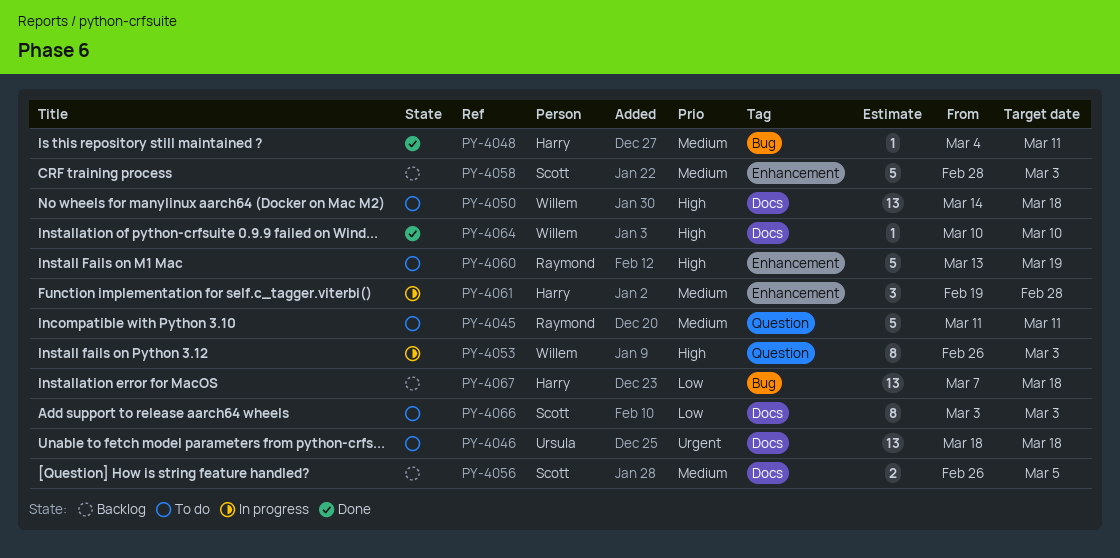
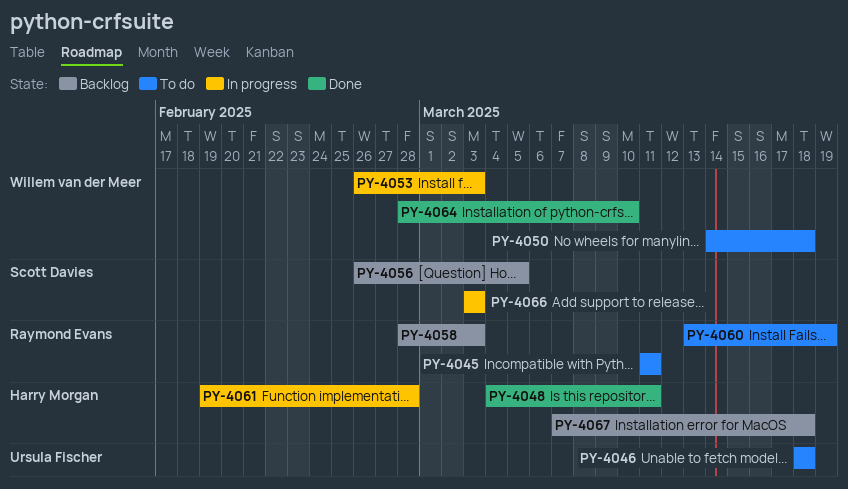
PY-4058, owner: Scott Davies -> Raymond Evans
PY-4064, start: Mar 10 -> Feb 28
PY-4066, status: To do -> In progress

